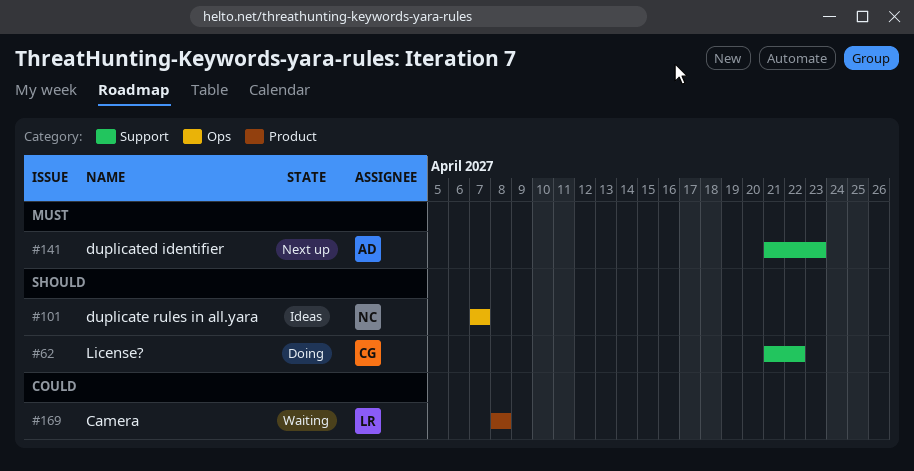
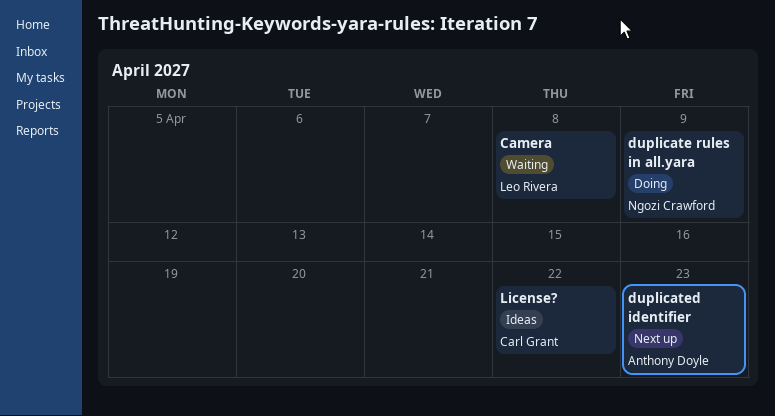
duplicate rules in all.yara, status: Ideas -> Doing
duplicate rules in all.yara, due: Apr 7 -> Apr 9
License?, status: Doing -> Ideas

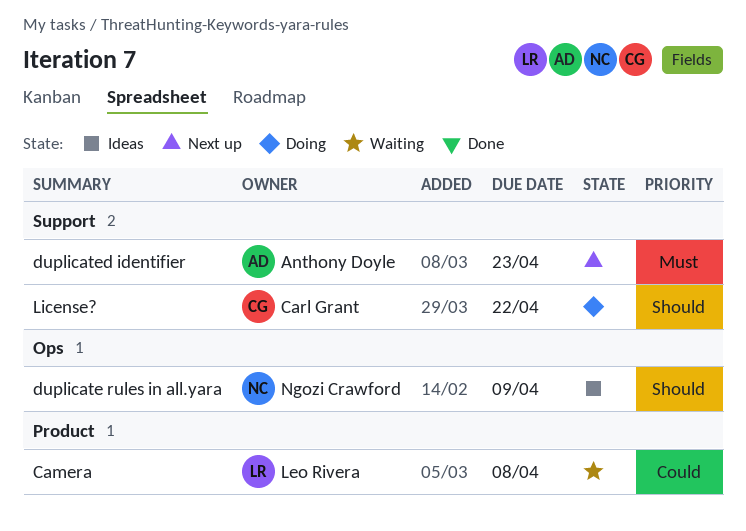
duplicate rules in all.yara, status: Doing -> Ideas
License?, status: Ideas -> Doing

